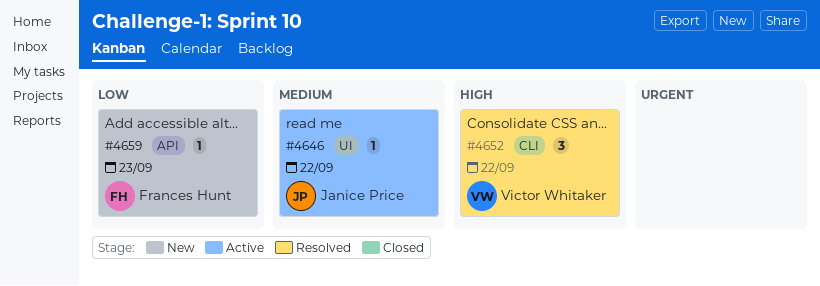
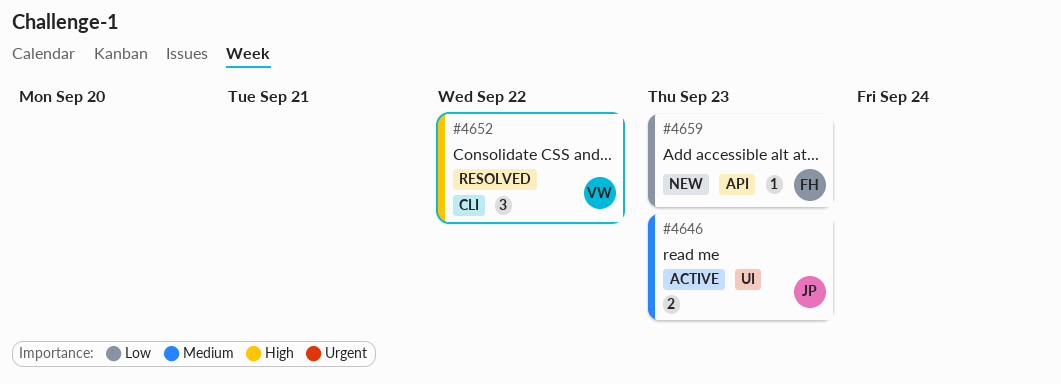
#4646, estimate: 1 -> 2
#4646, due: Sep 22 -> Sep 23

